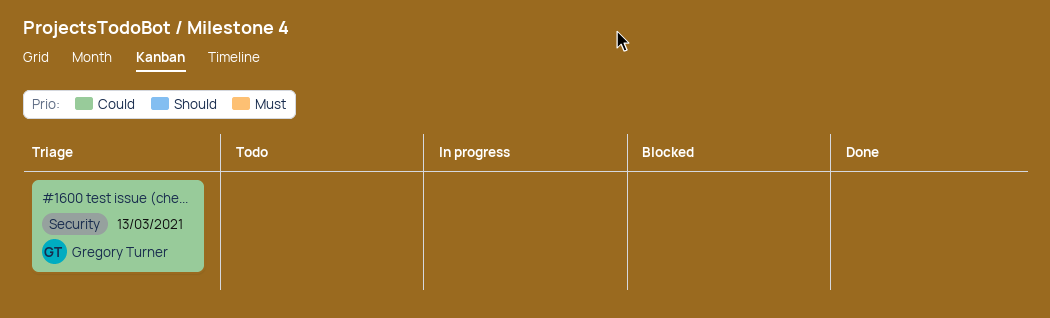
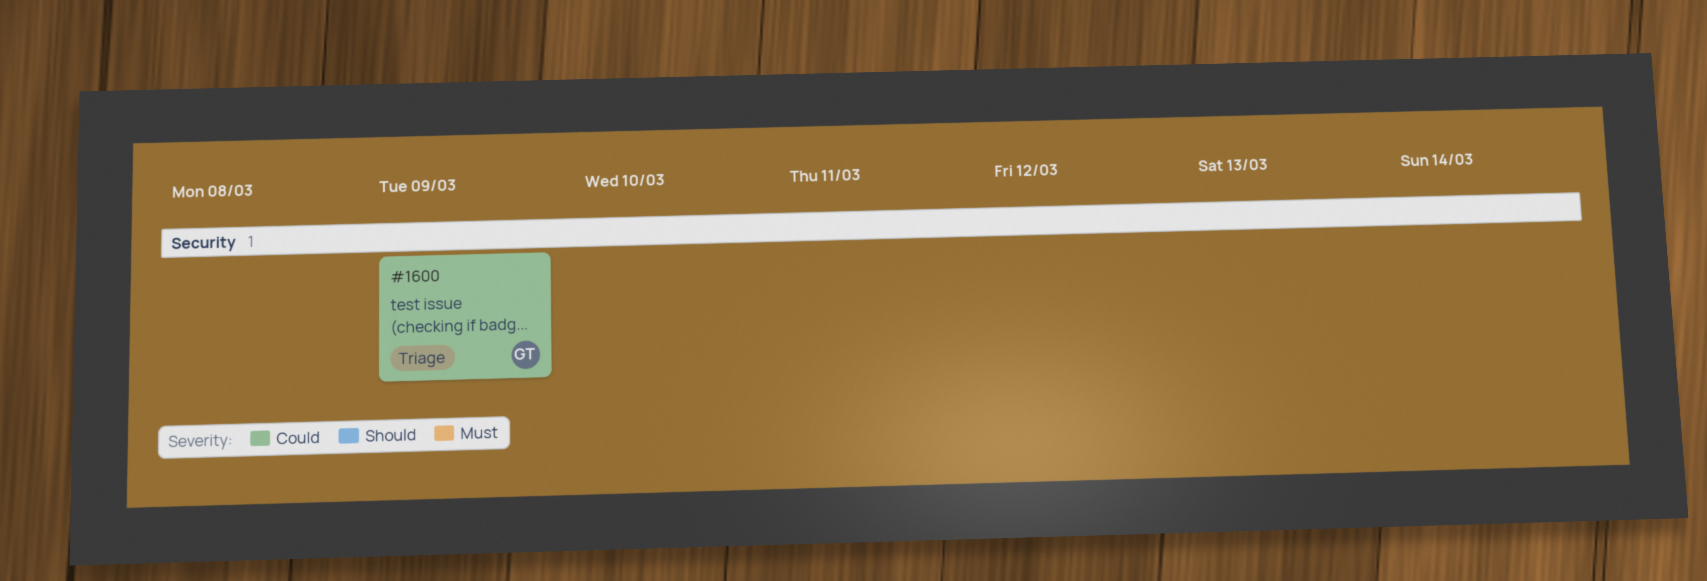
#1600, due: Mar 13 -> Mar 9

